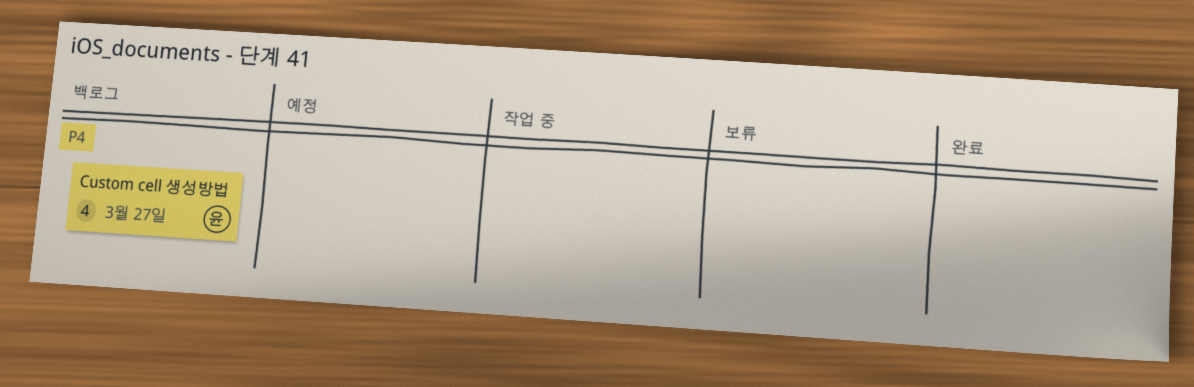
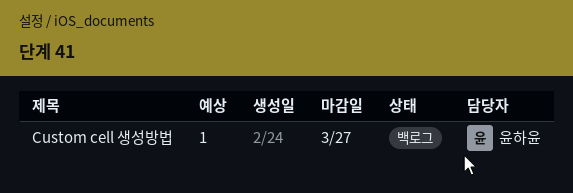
Custom cell 생성방법, estimate: 4 -> 1

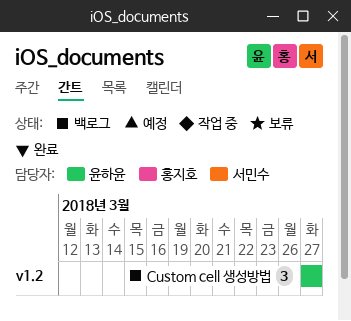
Custom cell 생성방법, estimate: 1 -> 3

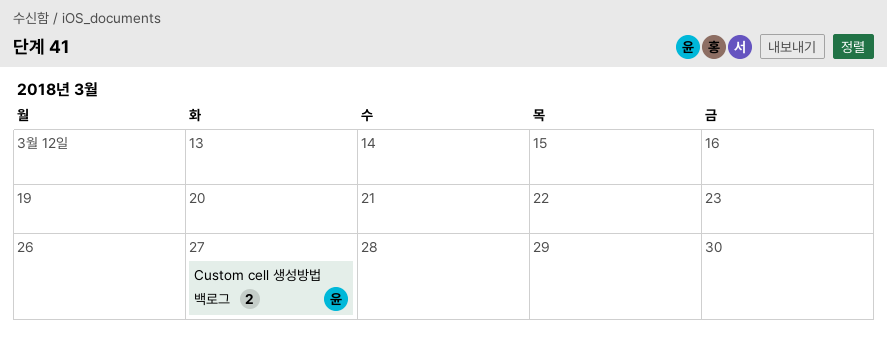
Custom cell 생성방법, estimate: 3 -> 2

